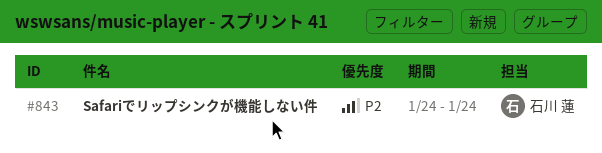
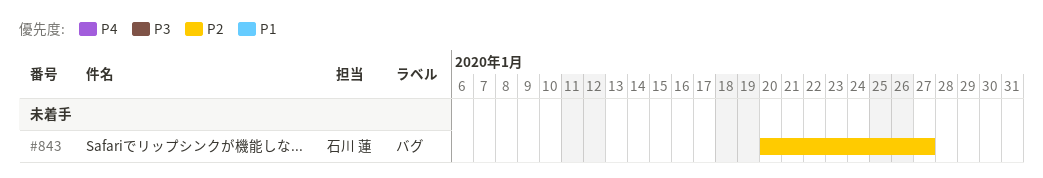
#843, start: Jan 24 -> Jan 20
#843, due: Jan 24 -> Jan 27

